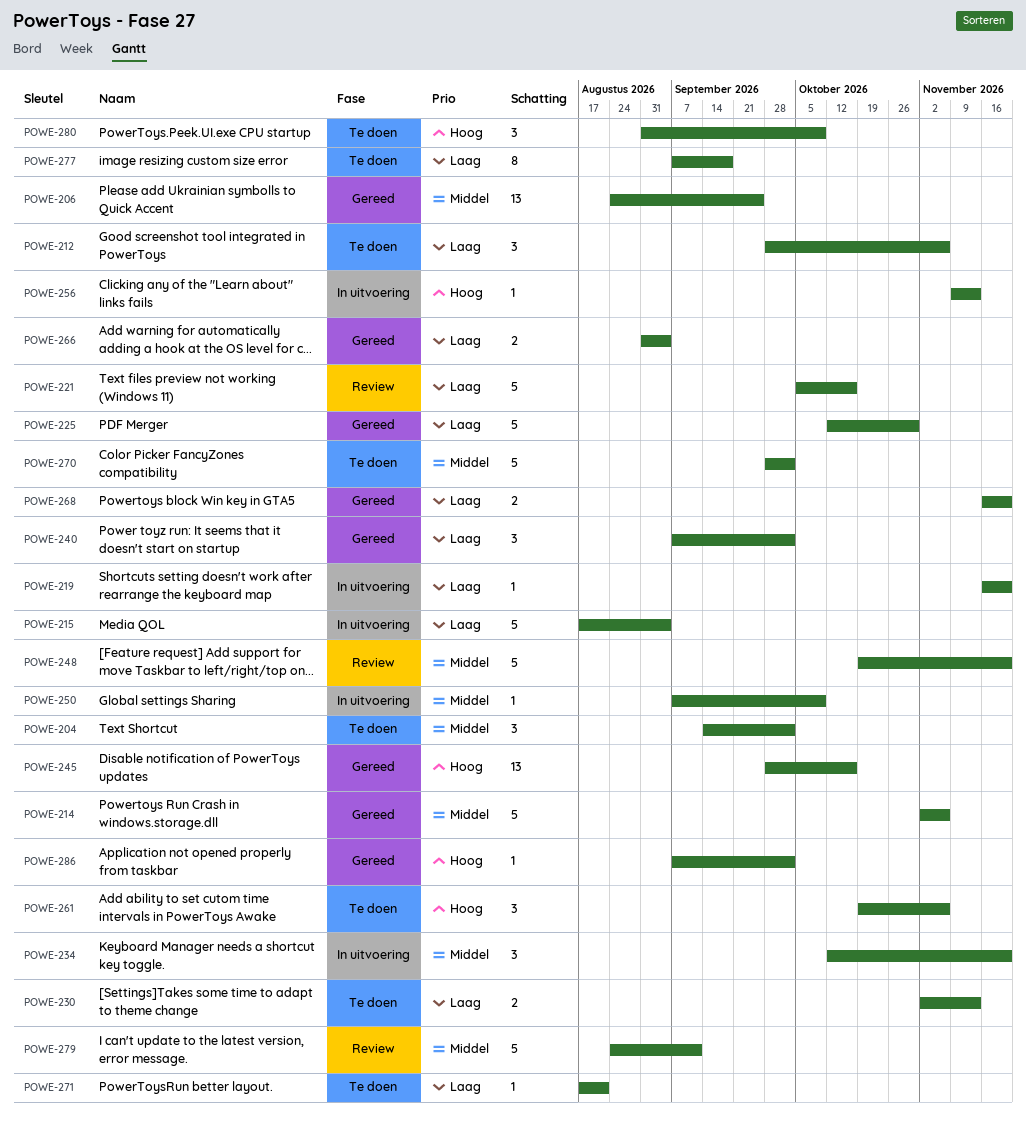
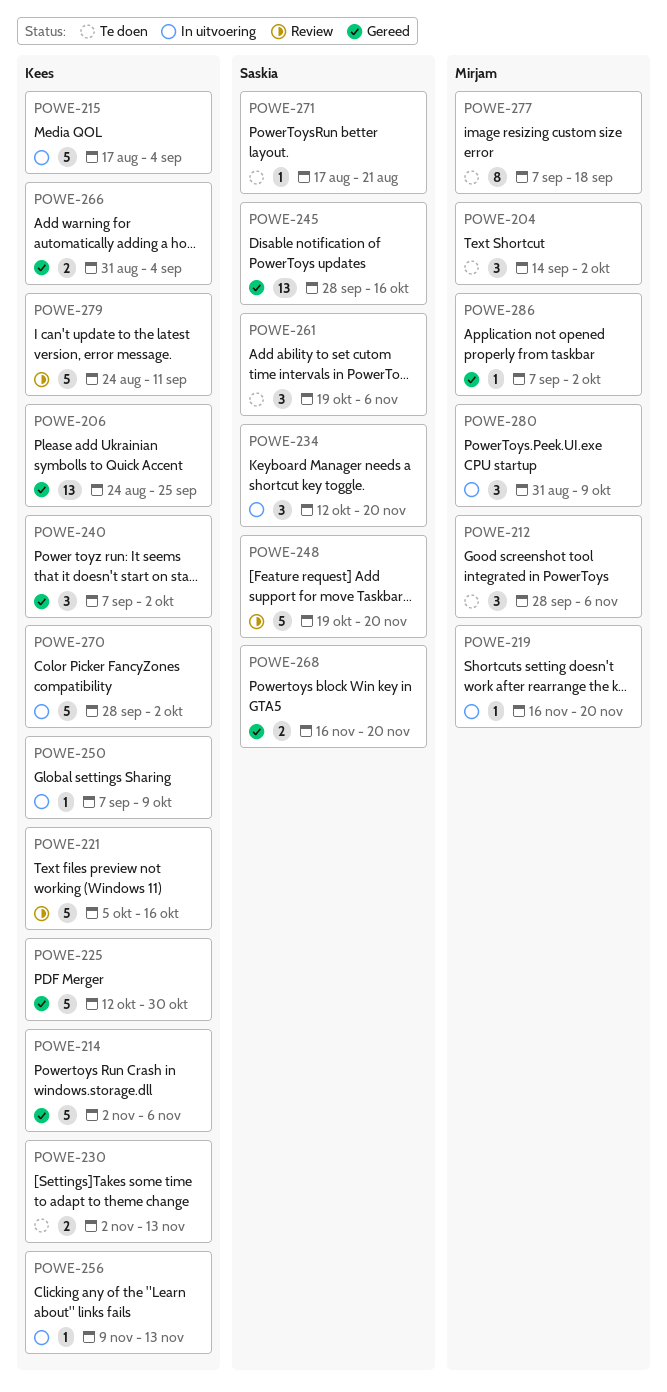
POWE-270, status: Te doen -> In uitvoering
POWE-280, status: Te doen -> In uitvoering

